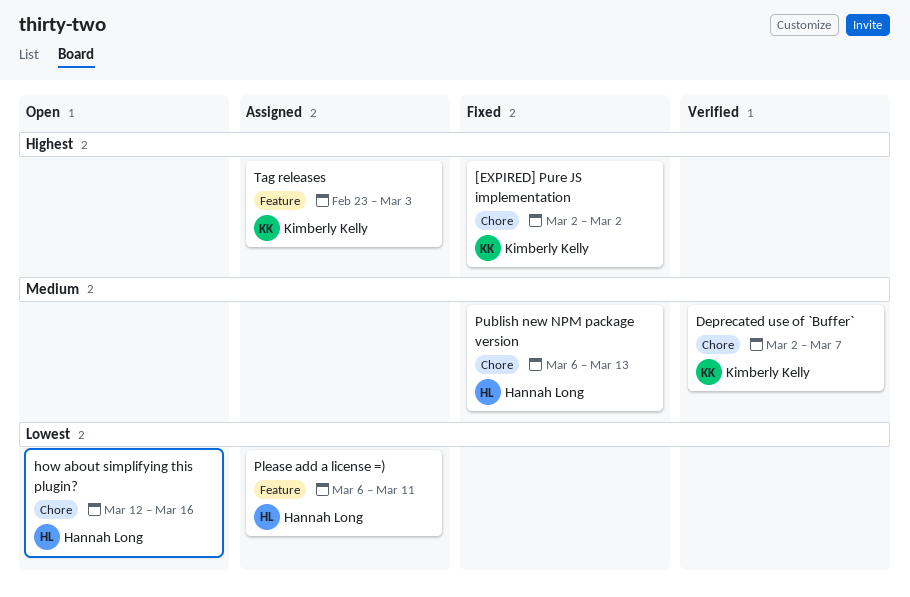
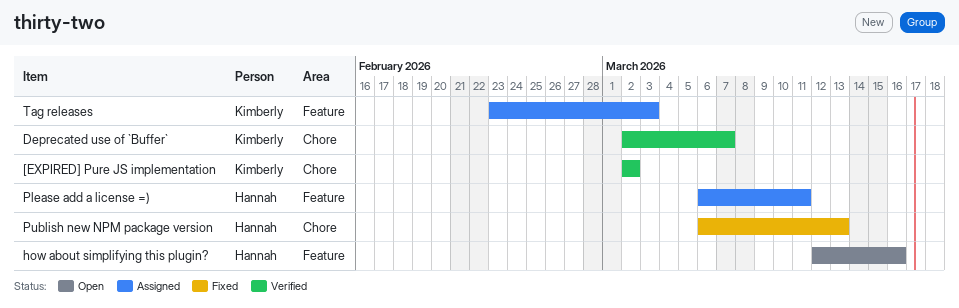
[EXPIRED] Pure JS implementation, status: Fixed -> Verified
how about simplifying this plugin?, label: Chore -> Feature

